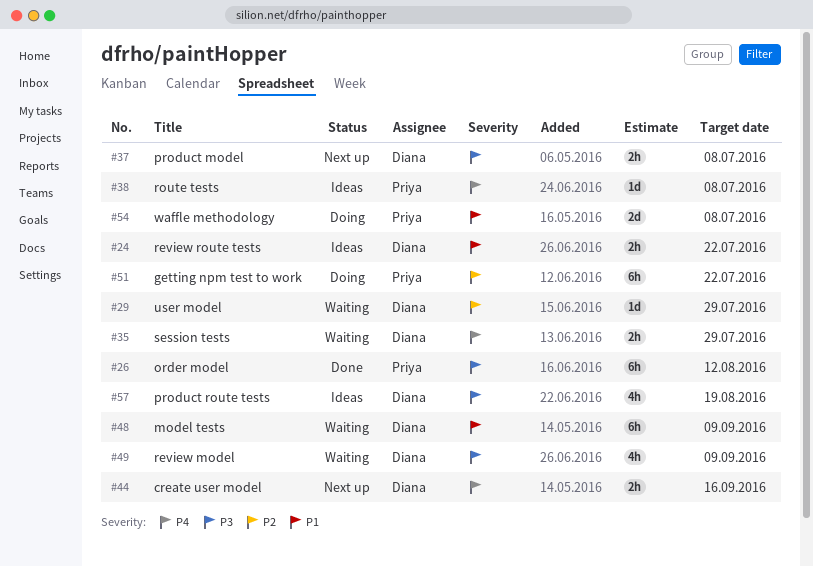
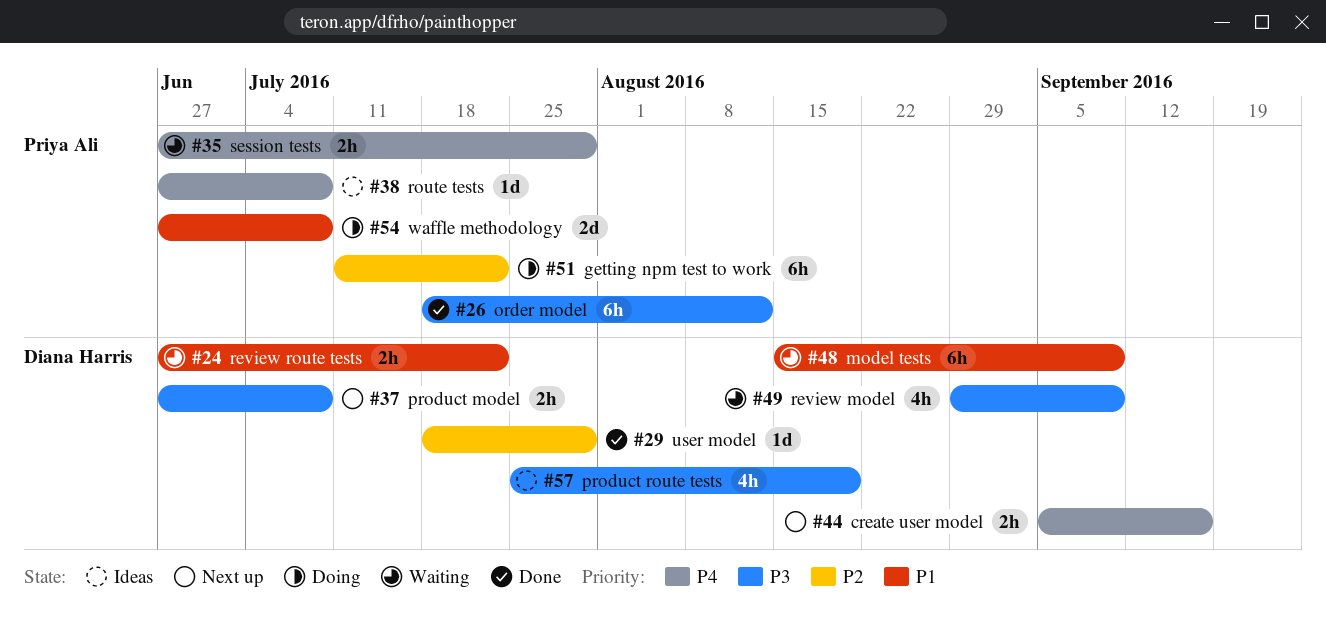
#24, status: Ideas -> Waiting
#29, status: Waiting -> Done
#35, owner: Diana Harris -> Priya Ali

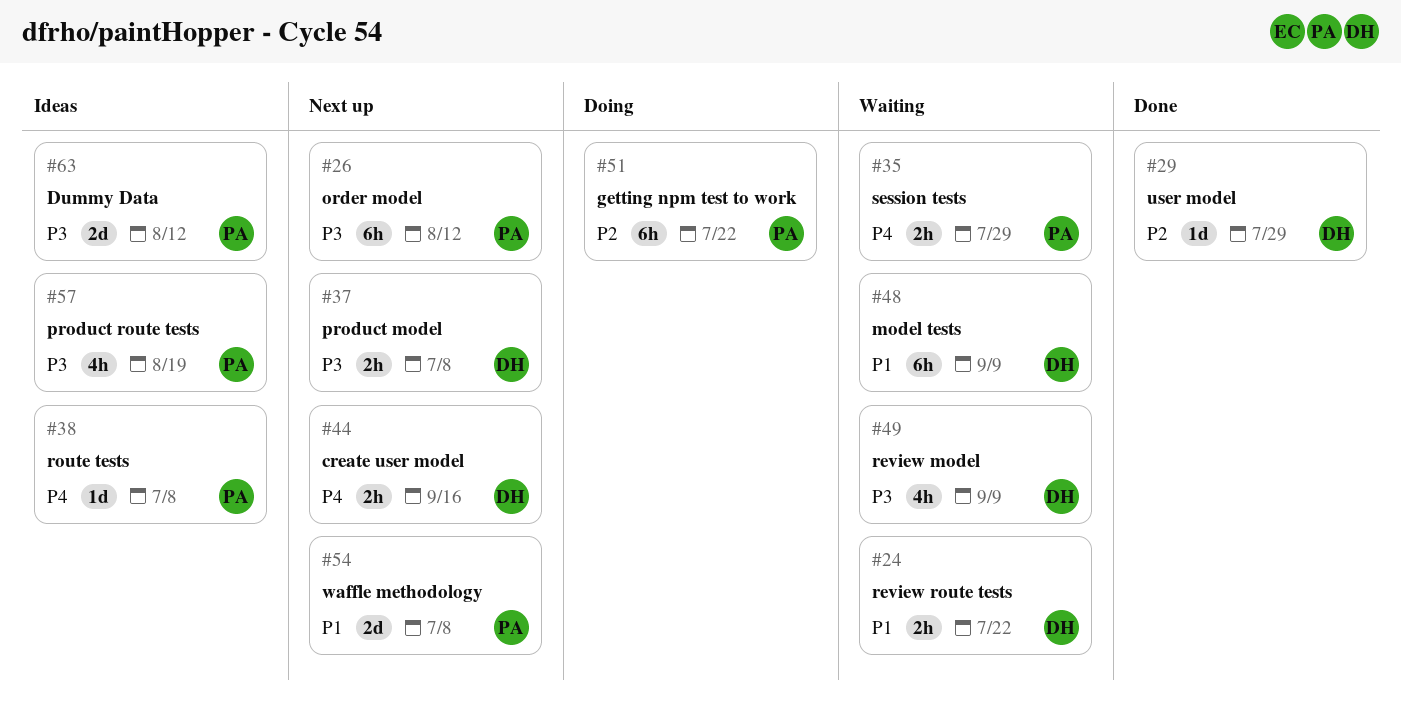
#26, status: Done -> Next up
#54, status: Doing -> Next up
#57, owner: Diana Harris -> Priya Ali
#63: none -> present

